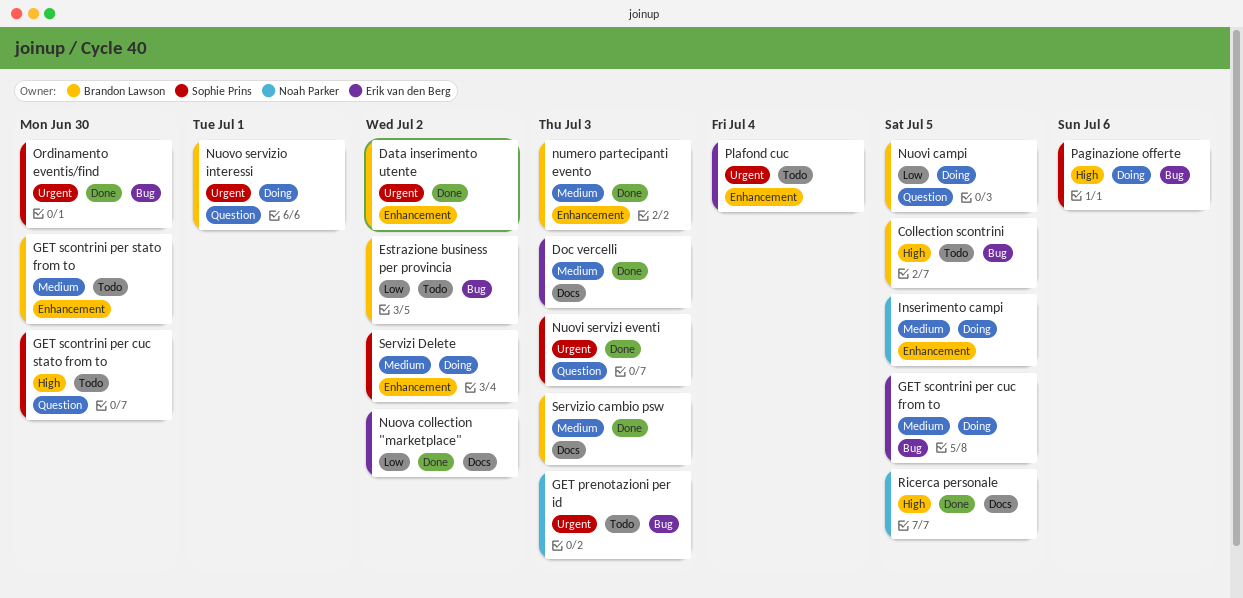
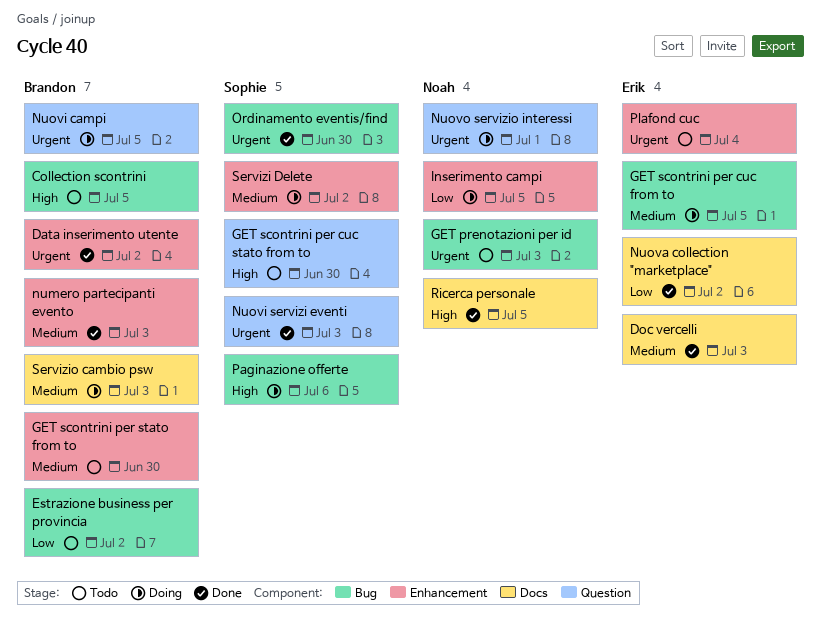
Inserimento campi, priority: Medium -> Low
Nuovi campi, priority: Low -> Urgent
Nuovo servizio interessi, owner: Brandon Lawson -> Noah Parker
Servizio cambio psw, status: Done -> Doing

